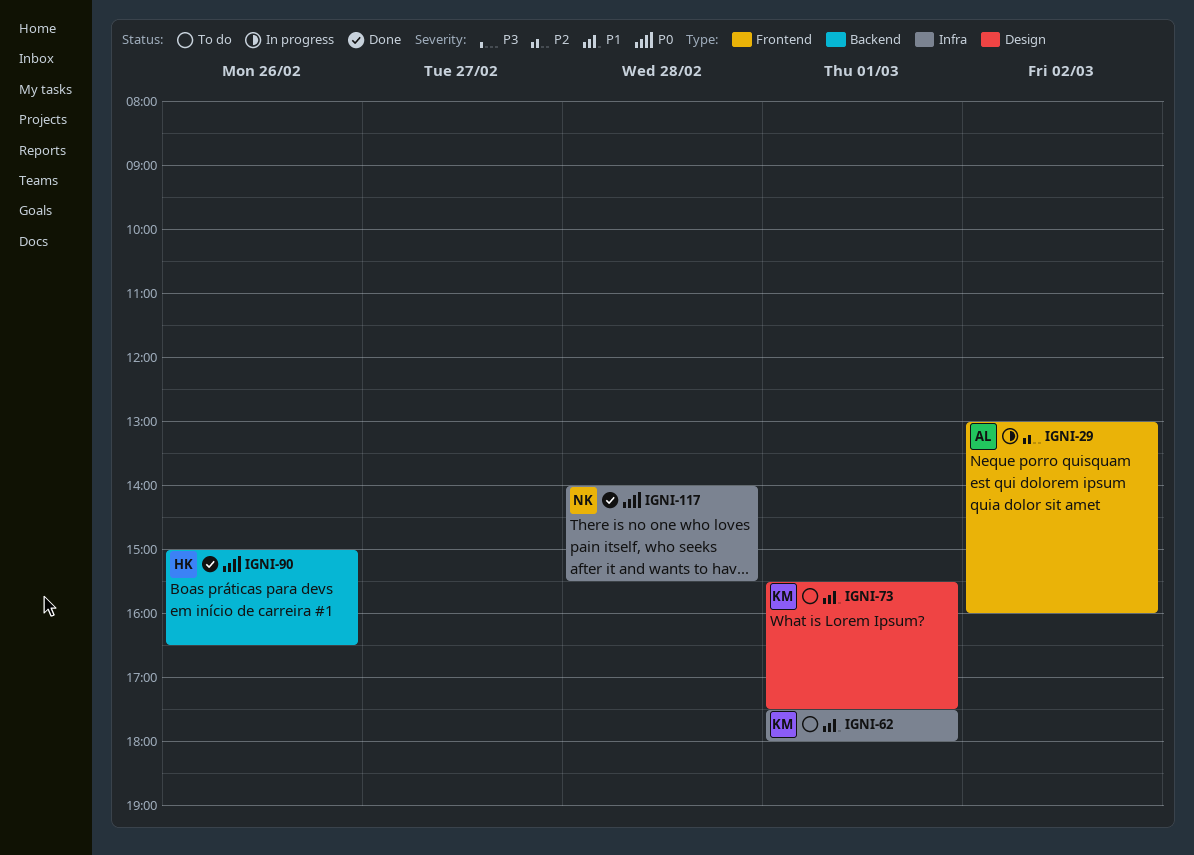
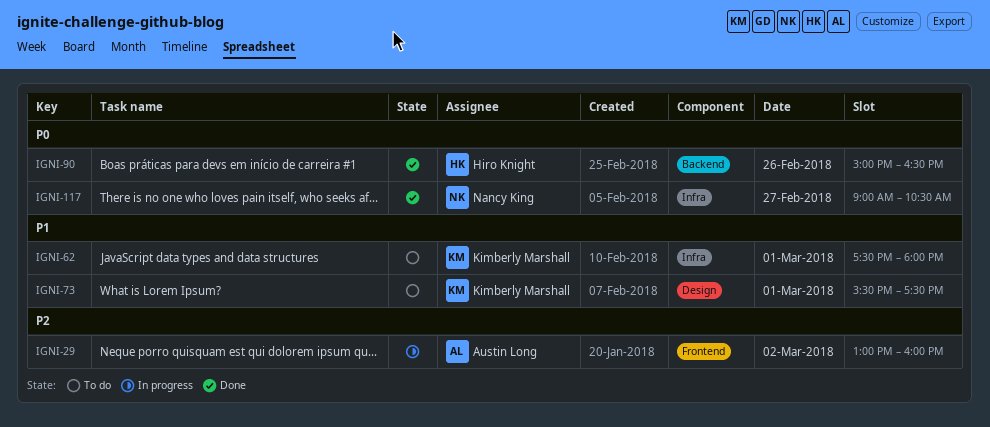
IGNI-117, day: Feb 28 -> Feb 27
IGNI-117, begins: 14:00 -> 09:00
IGNI-117, ends: 15:30 -> 10:30

